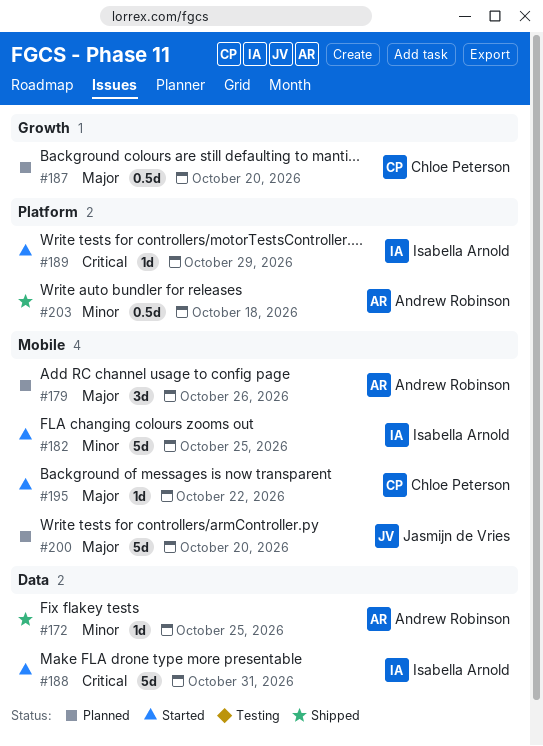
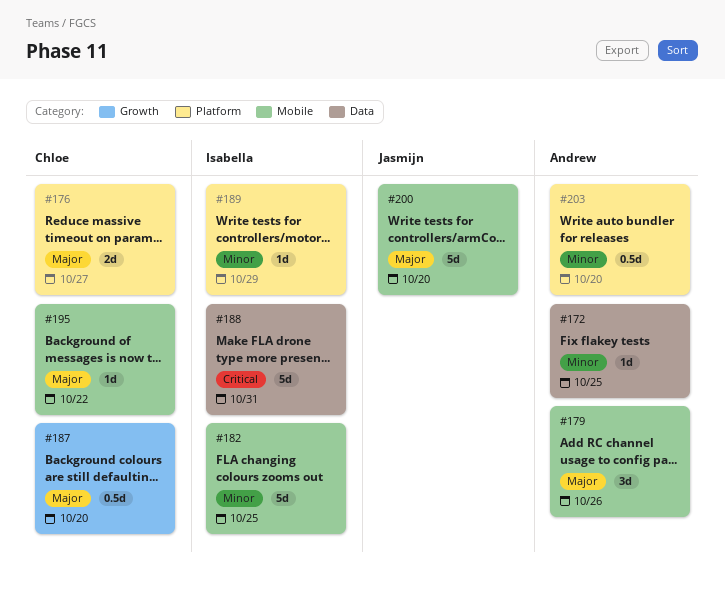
#176: none -> present
#189, priority: Critical -> Minor
#203, due: Oct 18 -> Oct 20

